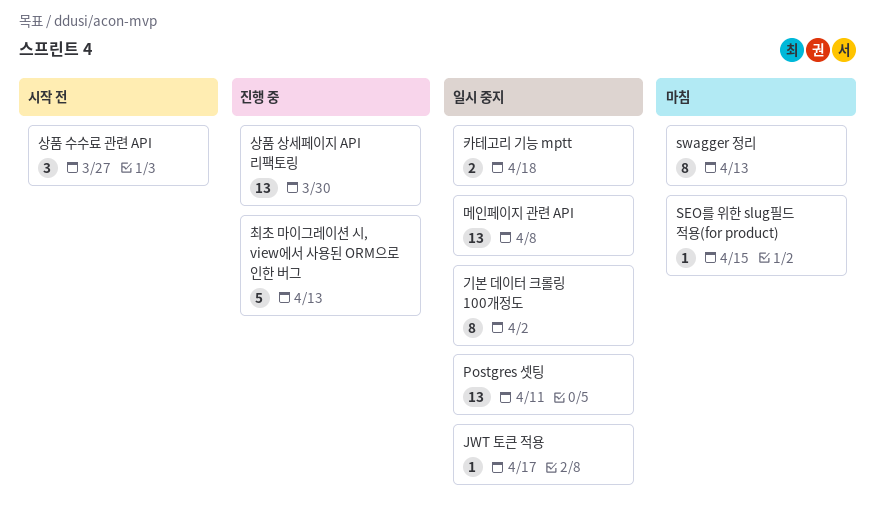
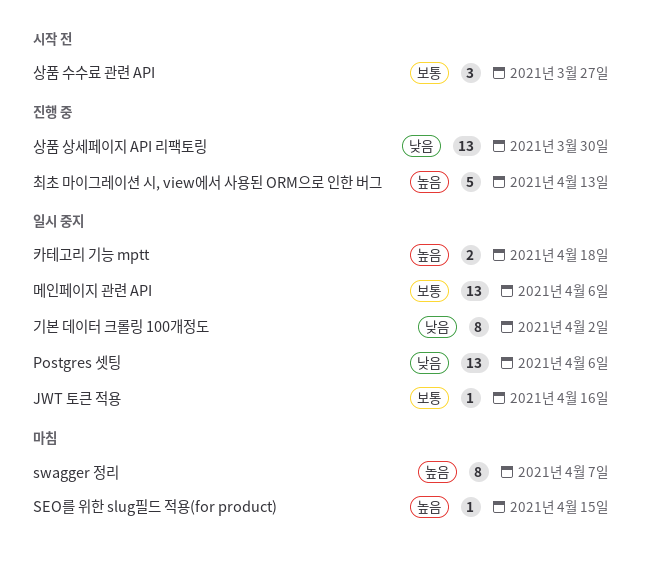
JWT 토큰 적용, due: Apr 17 -> Apr 16
Postgres 셋팅, due: Apr 11 -> Apr 6
swagger 정리, due: Apr 13 -> Apr 7
메인페이지 관련 API, due: Apr 8 -> Apr 6

